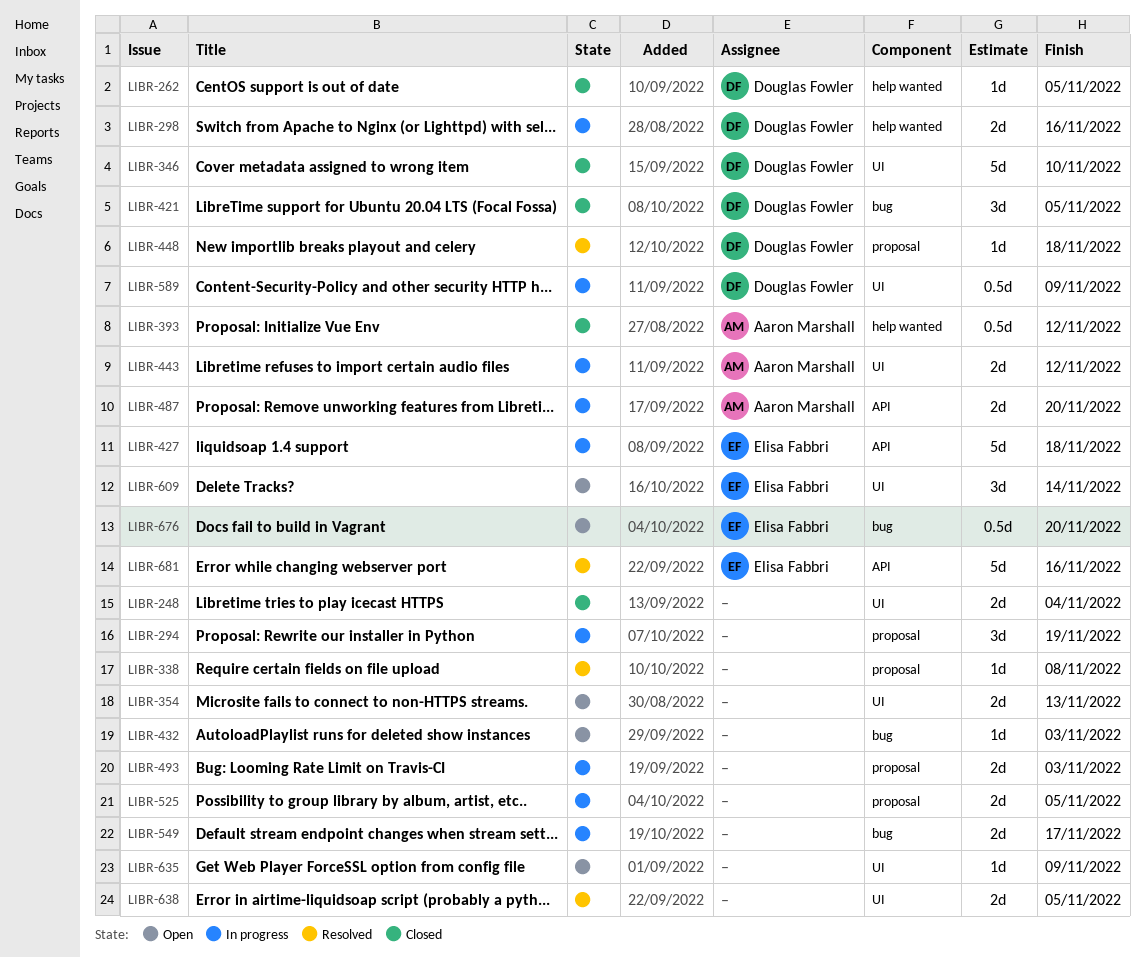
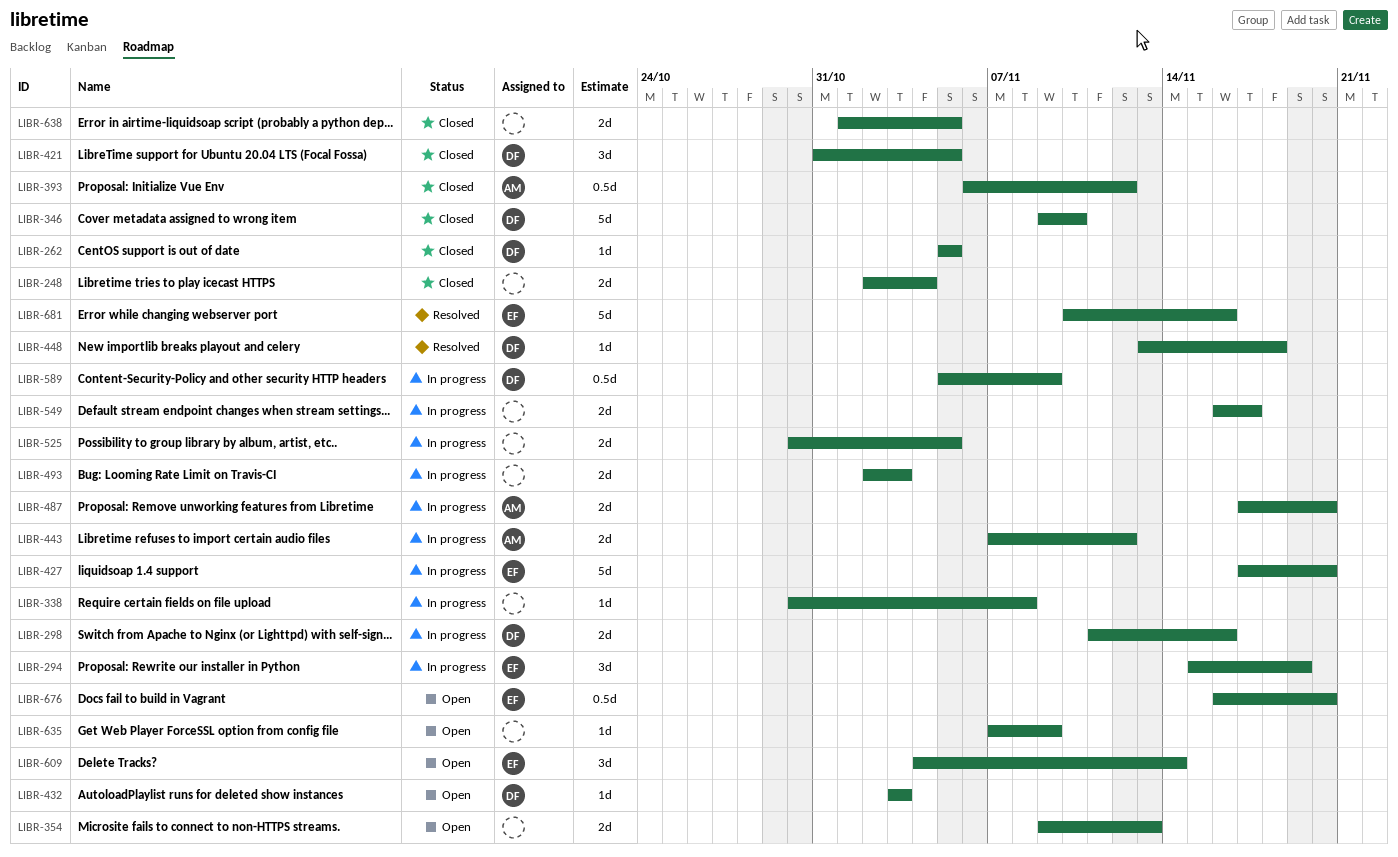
LIBR-294, owner: none -> Elisa Fabbri
LIBR-338, status: Resolved -> In progress
LIBR-427, due: Nov 18 -> Nov 20
LIBR-432, owner: none -> Douglas Fowler
LIBR-638, status: Resolved -> Closed

